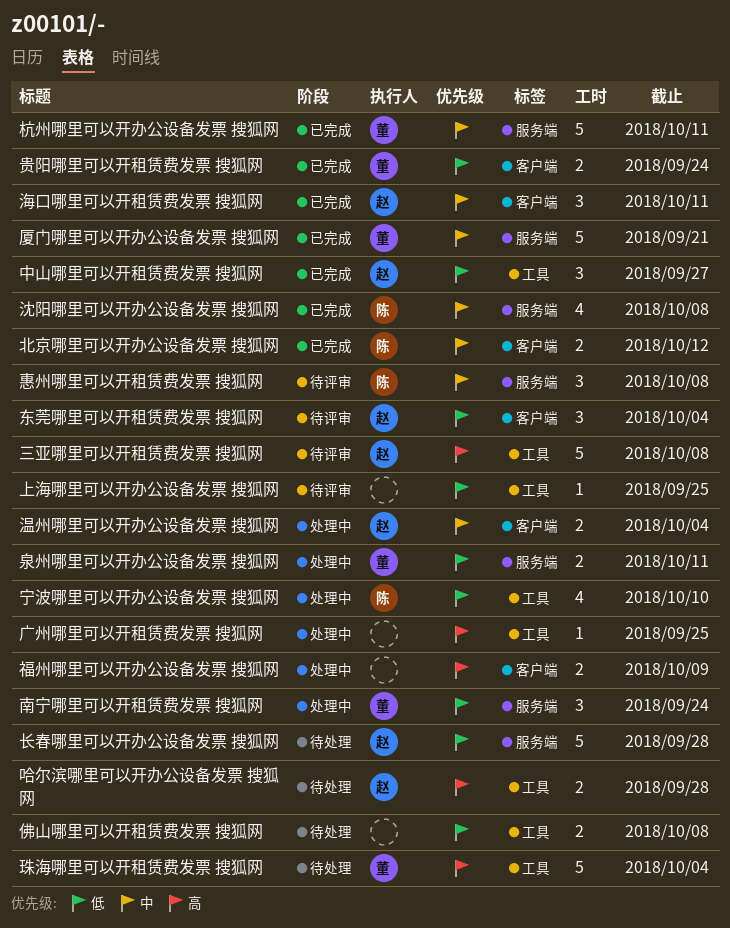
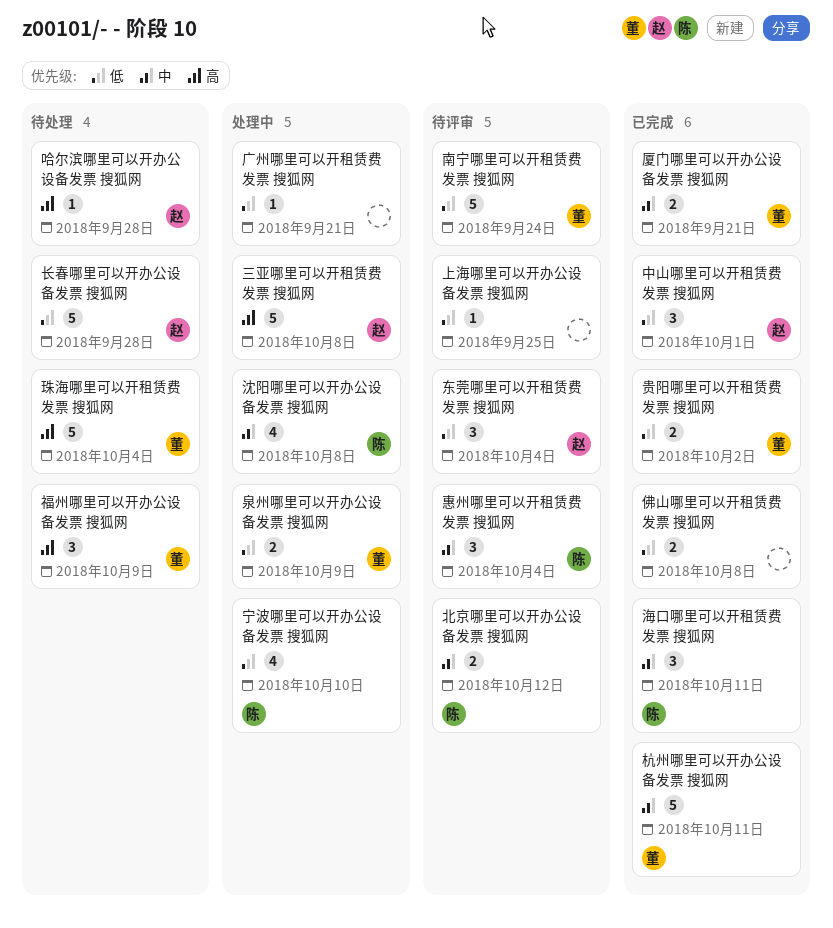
三亚哪里可以开租赁费发票 搜狐网, status: 待评审 -> 处理中
中山哪里可以开租赁费发票 搜狐网, due: Sep 27 -> Oct 1
佛山哪里可以开租赁费发票 搜狐网, status: 待处理 -> 已完成
北京哪里可以开办公设备发票 搜狐网, status: 已完成 -> 待评审
南宁哪里可以开租赁费发票 搜狐网, status: 处理中 -> 待评审
南宁哪里可以开租赁费发票 搜狐网, estimate: 3 -> 5
厦门哪里可以开办公设备发票 搜狐网, estimate: 5 -> 2
哈尔滨哪里可以开办公设备发票 搜狐网, estimate: 2 -> 1
广州哪里可以开租赁费发票 搜狐网, priority: 高 -> 低
广州哪里可以开租赁费发票 搜狐网, due: Sep 25 -> Sep 21
惠州哪里可以开租赁费发票 搜狐网, due: Oct 8 -> Oct 4
沈阳哪里可以开办公设备发票 搜狐网, status: 已完成 -> 处理中
泉州哪里可以开办公设备发票 搜狐网, due: Oct 11 -> Oct 9
海口哪里可以开租赁费发票 搜狐网, owner: 赵 -> 陈
温州哪里可以开办公设备发票 搜狐网: present -> none
福州哪里可以开办公设备发票 搜狐网, status: 处理中 -> 待处理
福州哪里可以开办公设备发票 搜狐网, owner: none -> 董
福州哪里可以开办公设备发票 搜狐网, estimate: 2 -> 3
贵阳哪里可以开租赁费发票 搜狐网, due: Sep 24 -> Oct 2

